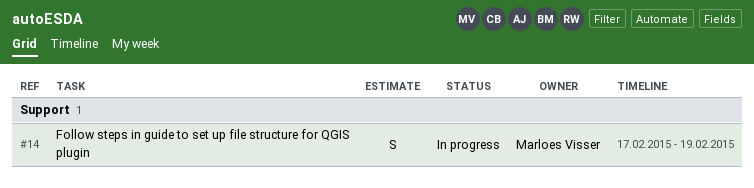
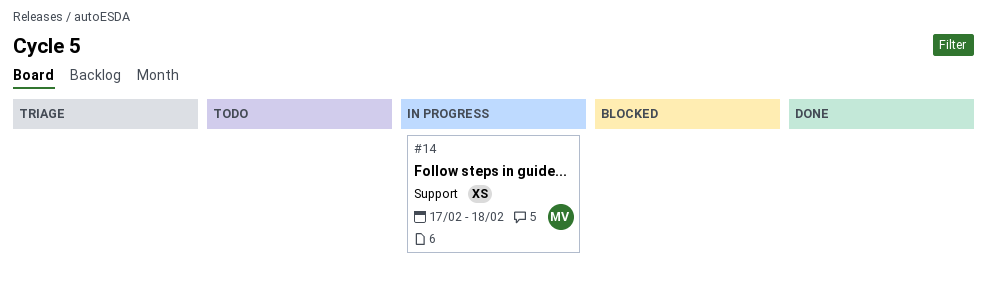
#14, estimate: S -> XS
#14, due: Feb 19 -> Feb 18

